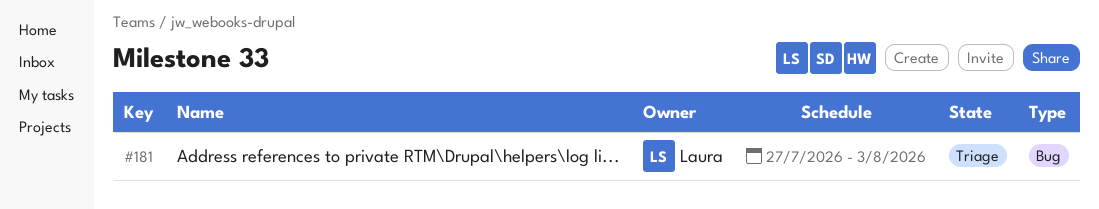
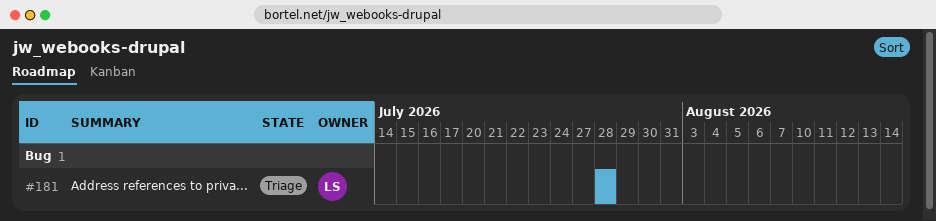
#181, start: Jul 27 -> Jul 28
#181, due: Aug 3 -> Jul 28

